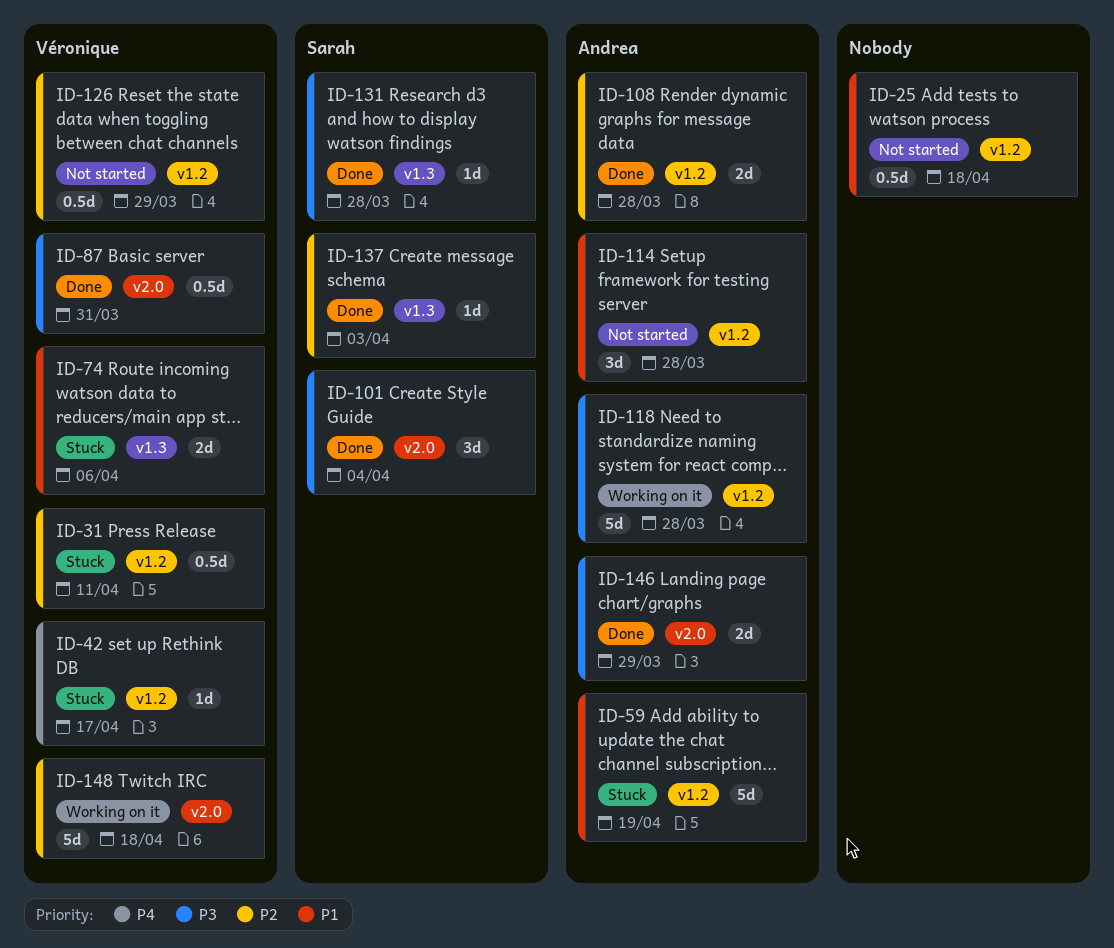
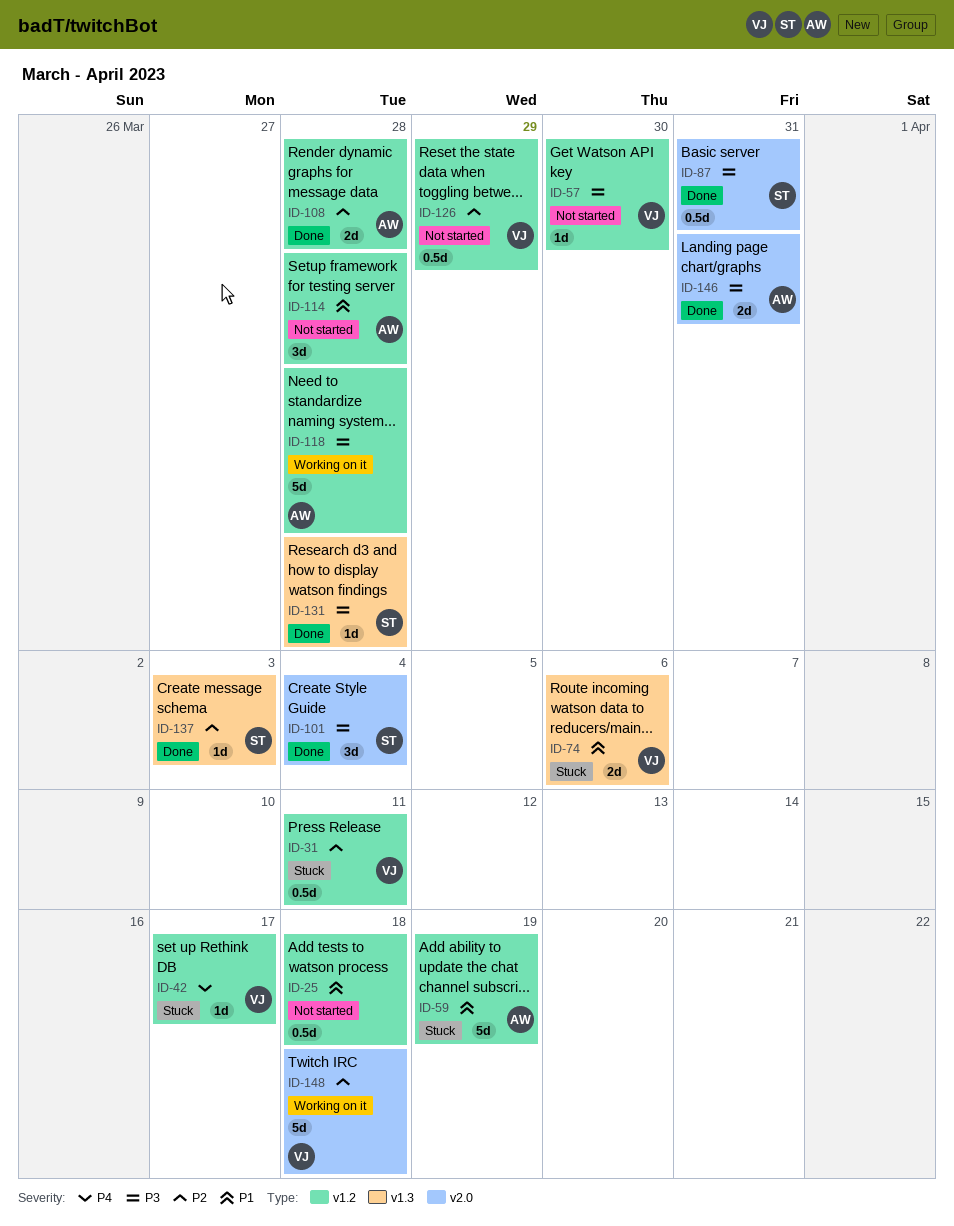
ID-57: none -> present
ID-87, owner: Véronique -> Sarah
ID-146, due: Mar 29 -> Mar 31

